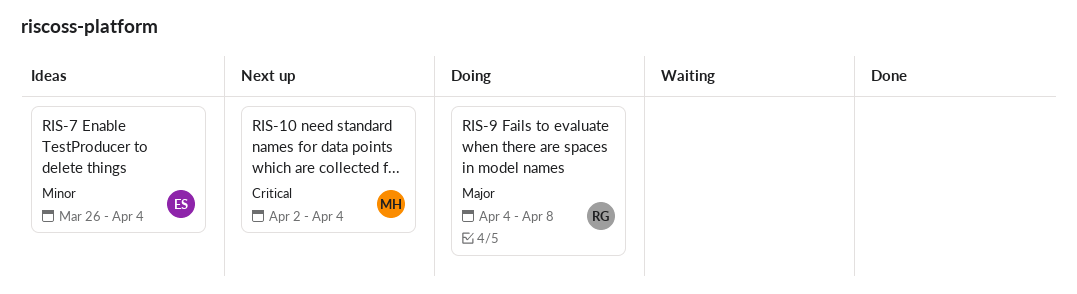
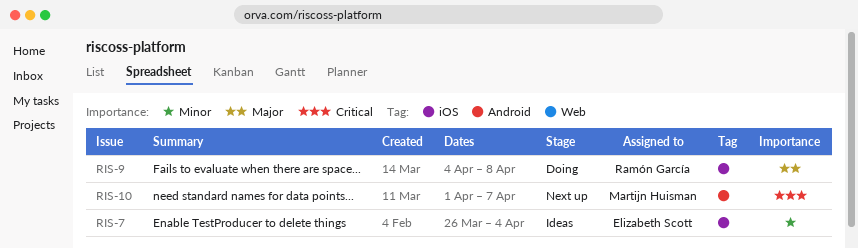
RIS-10, start: Apr 2 -> Apr 1
RIS-10, due: Apr 4 -> Apr 7

